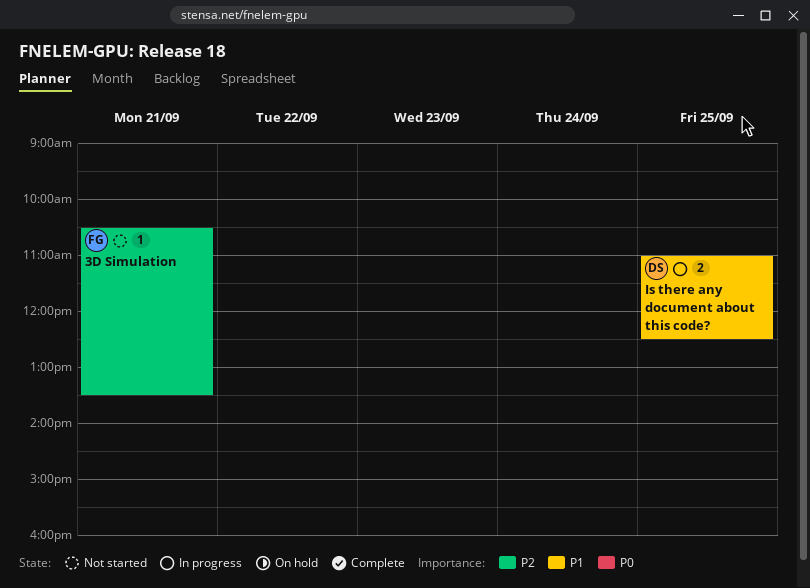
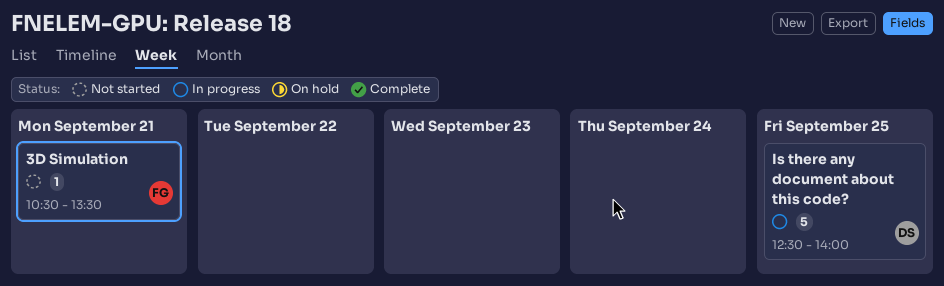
Is there any document about this code?, estimate: 2 -> 5
Is there any document about this code?, begins: 11:00 -> 12:30
Is there any document about this code?, ends: 12:30 -> 14:00

